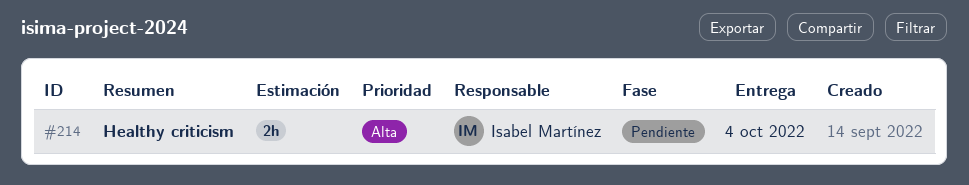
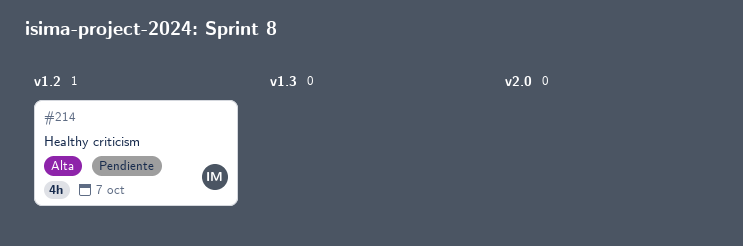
#214, estimate: 2h -> 4h
#214, due: Oct 4 -> Oct 7

